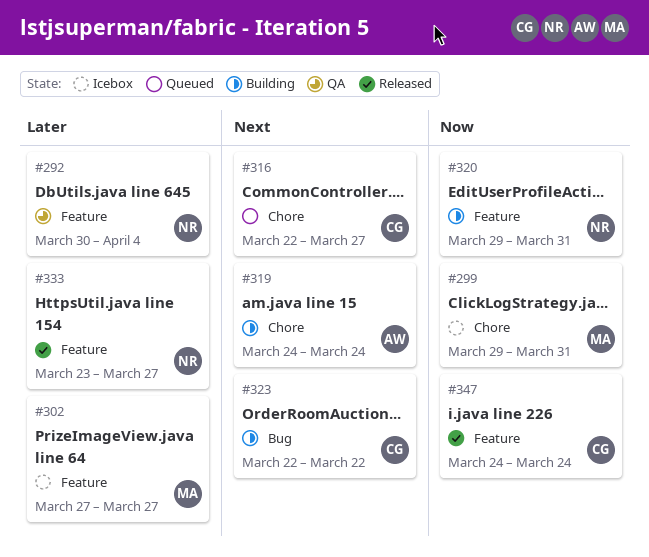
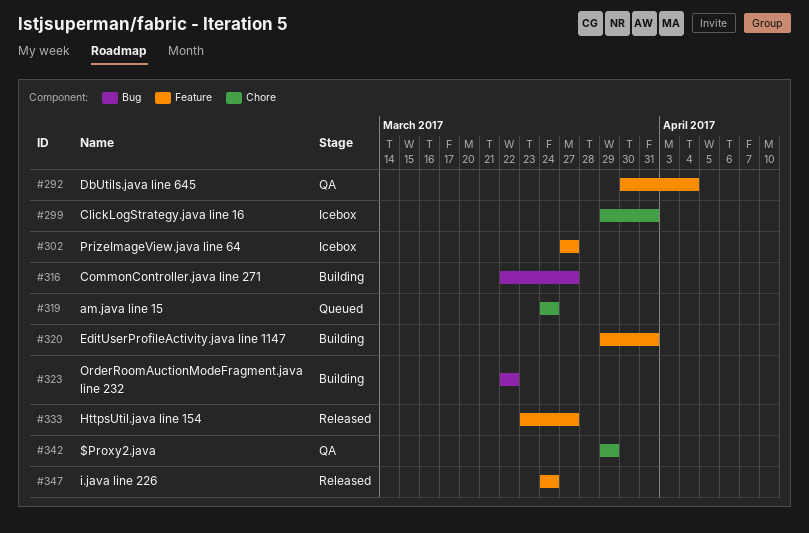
#316, status: Queued -> Building
#316, label: Chore -> Bug
#319, status: Building -> Queued
#342: none -> present

